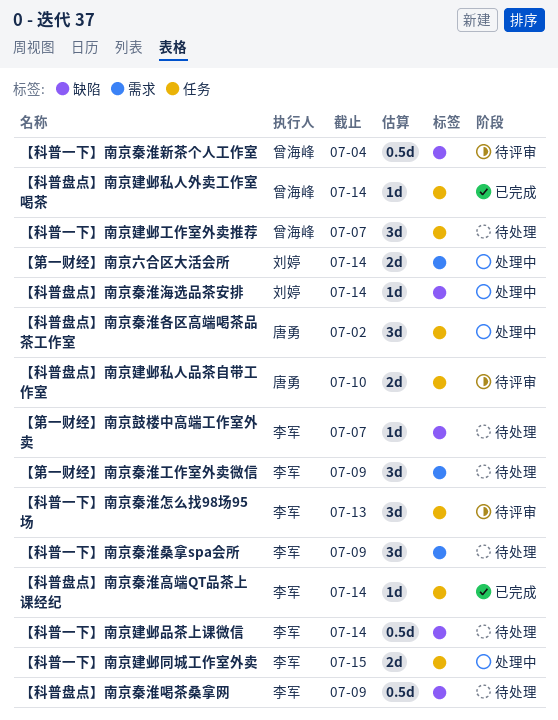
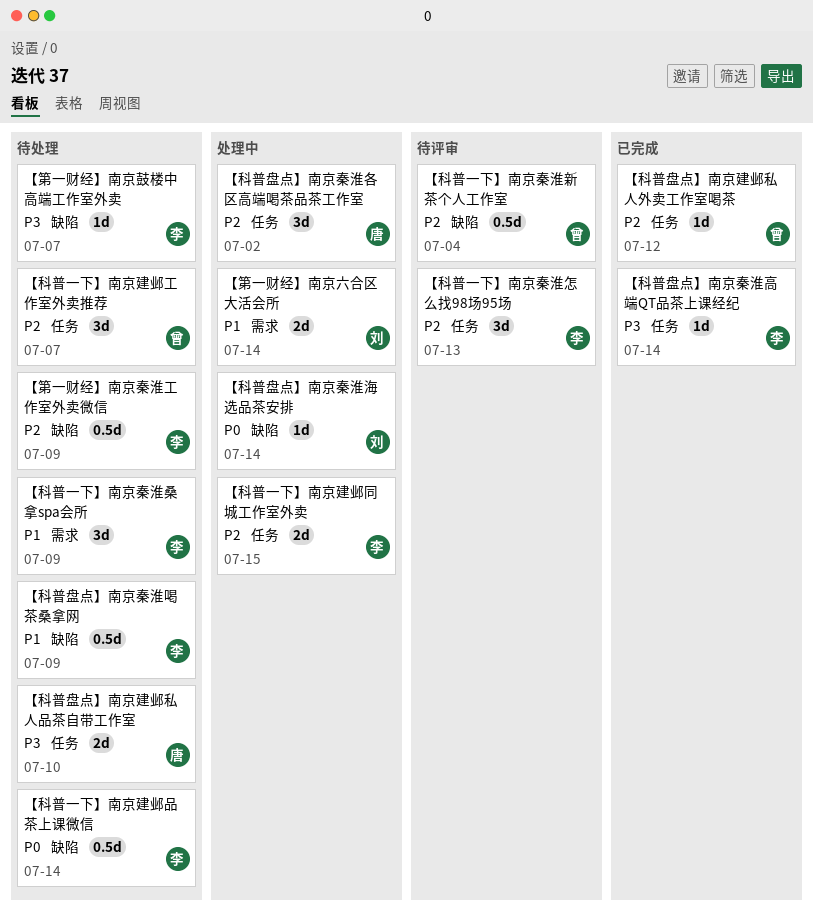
【科普盘点】南京建邺私人品茶自带工作室, status: 待评审 -> 待处理
【科普盘点】南京建邺私人外卖工作室喝茶, due: Jul 14 -> Jul 12
【第一财经】南京秦淮工作室外卖微信, label: 需求 -> 缺陷
【第一财经】南京秦淮工作室外卖微信, estimate: 3d -> 0.5d

